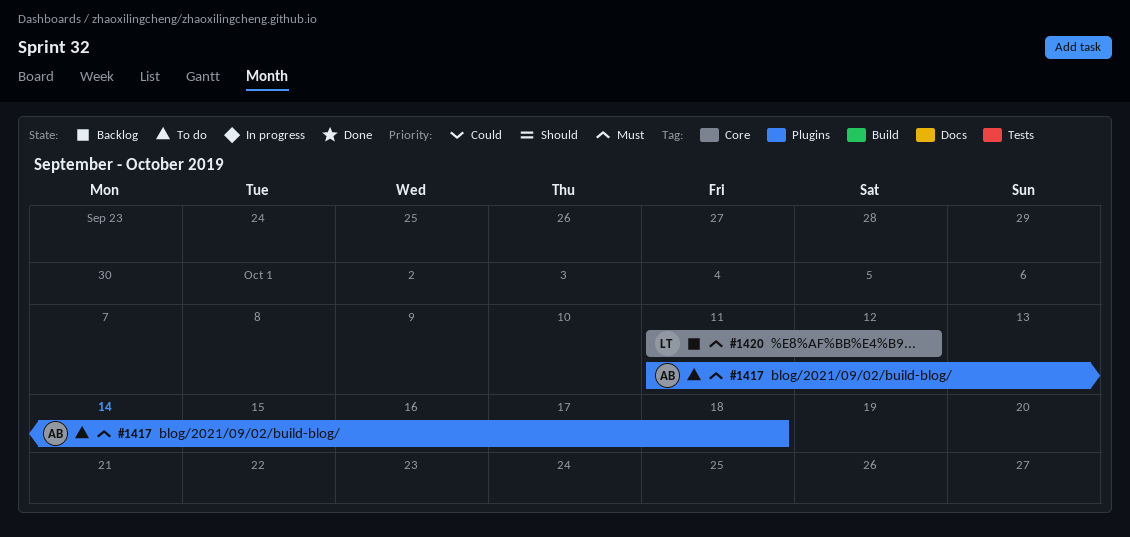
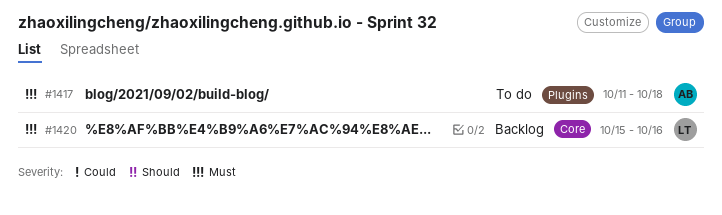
#1420, start: Oct 11 -> Oct 15
#1420, due: Oct 12 -> Oct 16

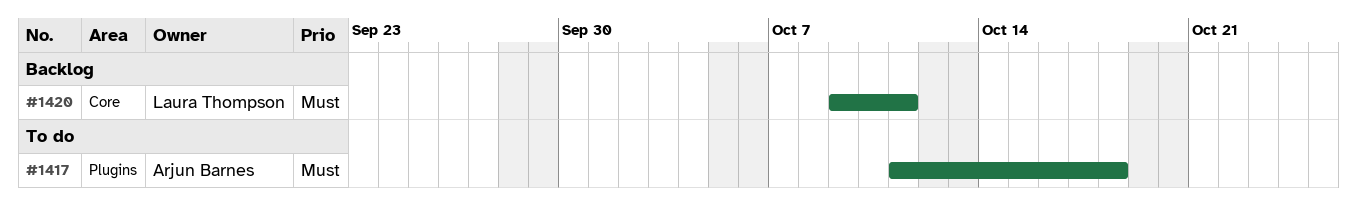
#1420, start: Oct 15 -> Oct 9
#1420, due: Oct 16 -> Oct 11

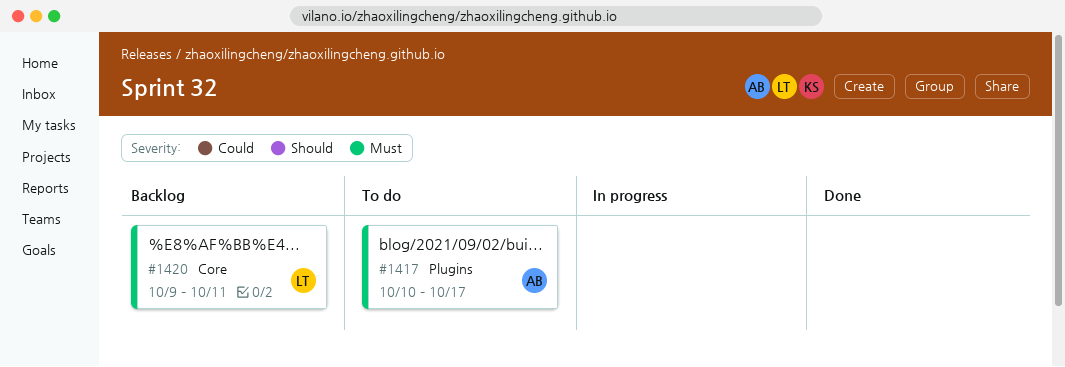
#1417, start: Oct 11 -> Oct 10
#1417, due: Oct 18 -> Oct 17

